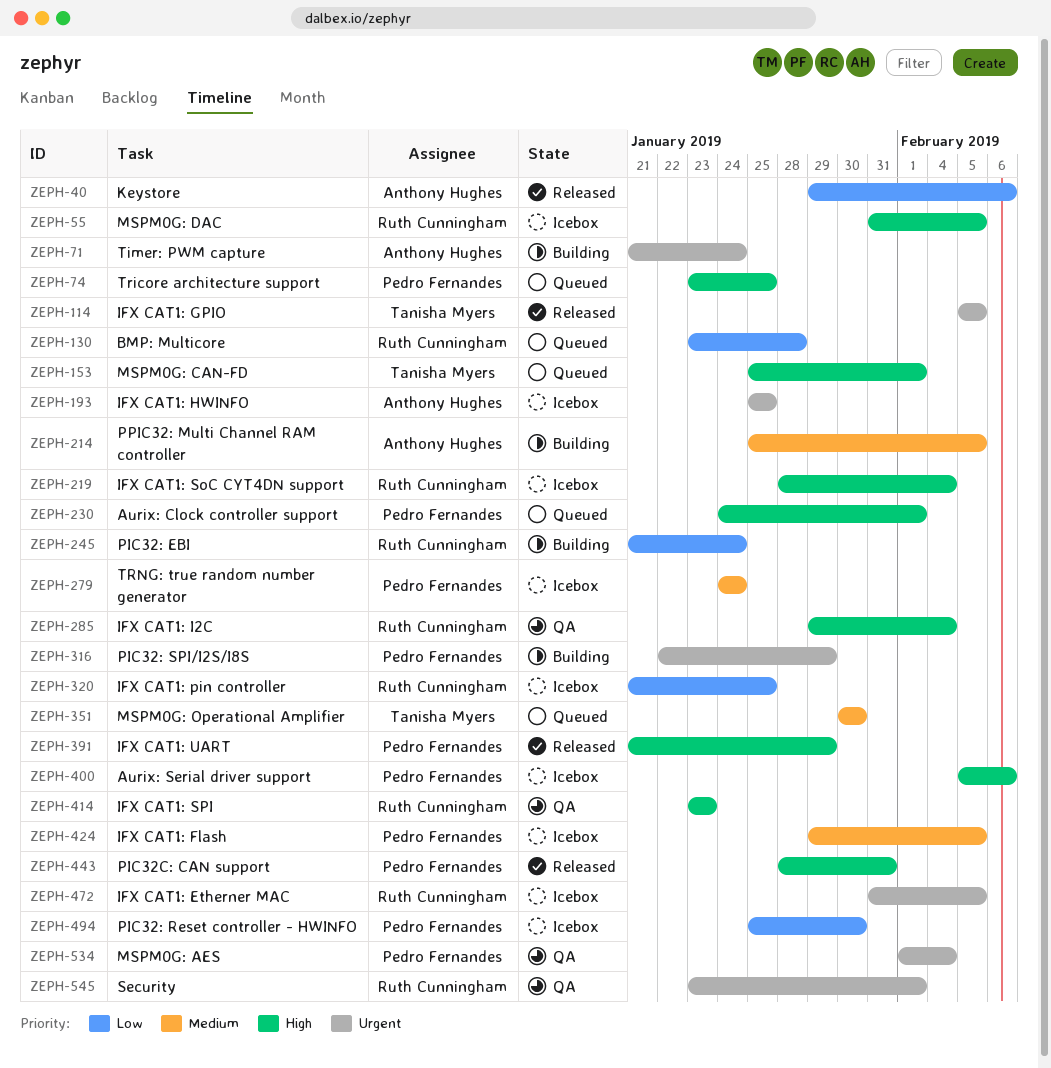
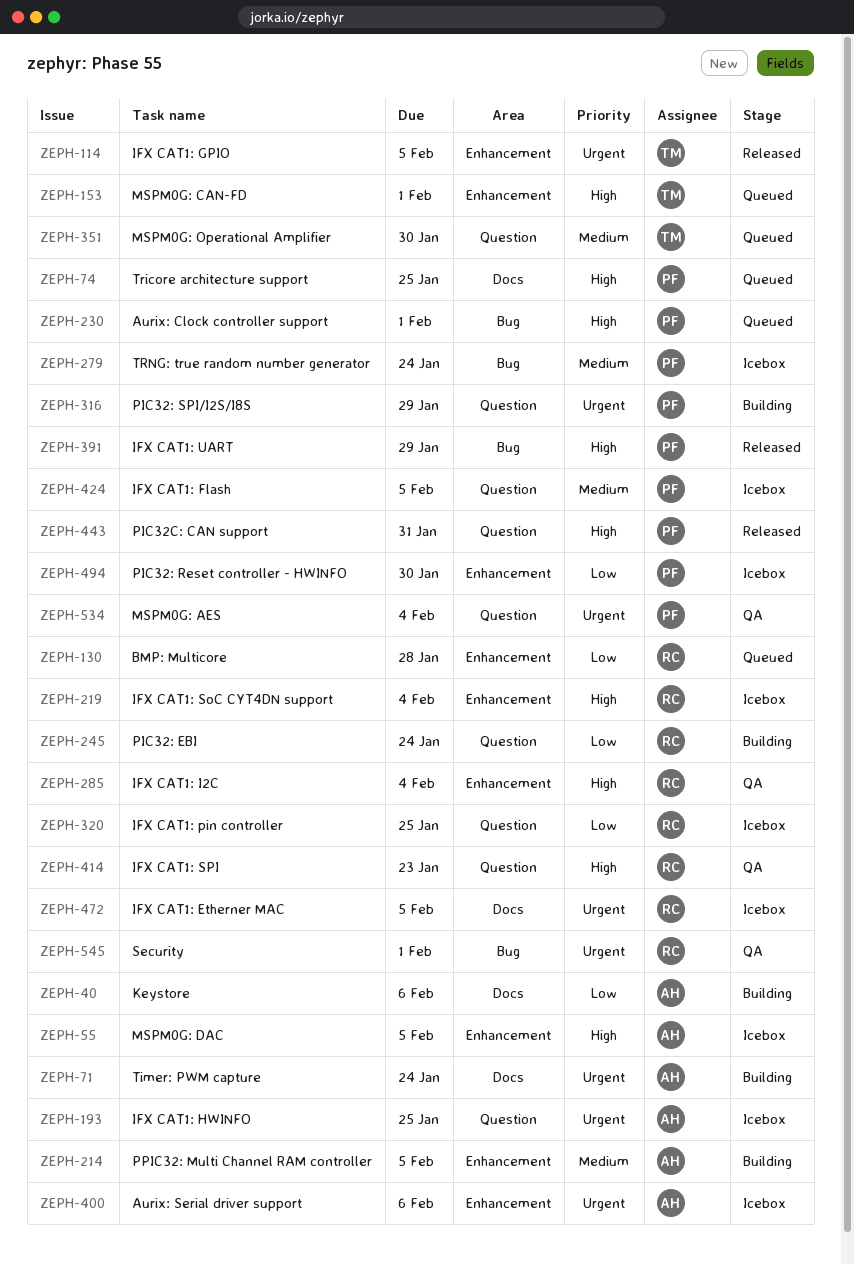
ZEPH-40, status: Released -> Building
ZEPH-55, owner: Ruth Cunningham -> Anthony Hughes
ZEPH-400, owner: Pedro Fernandes -> Anthony Hughes
ZEPH-400, priority: High -> Urgent

